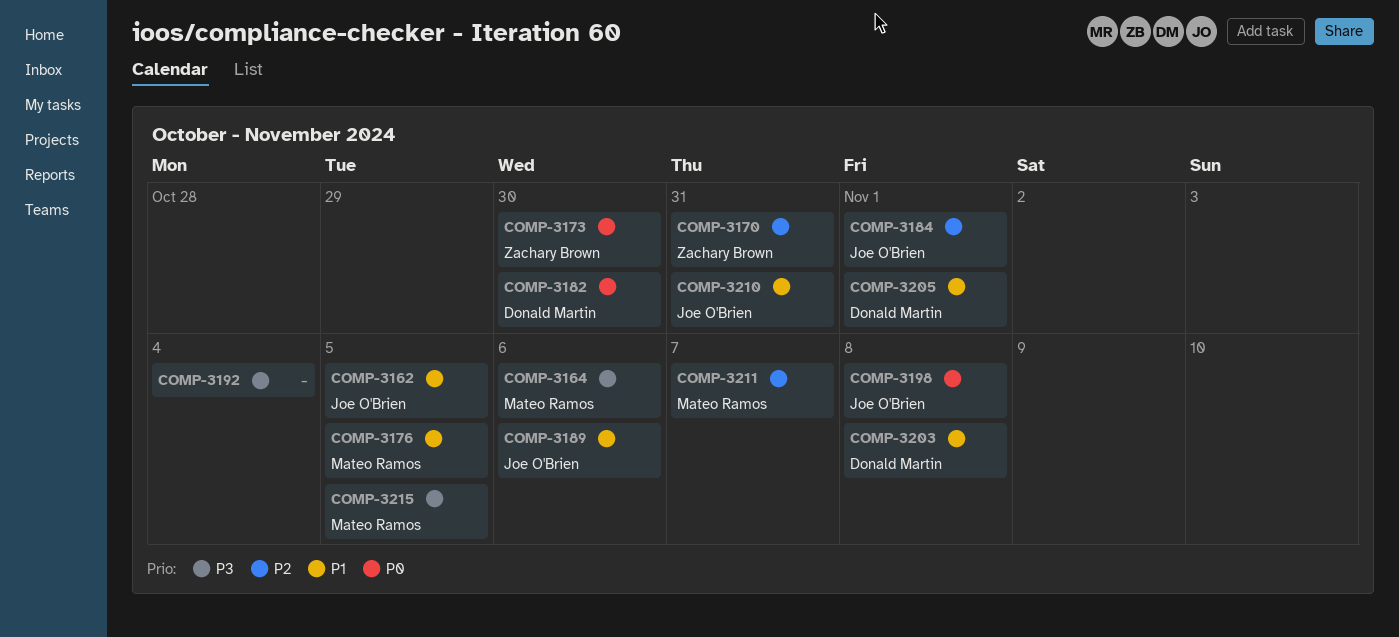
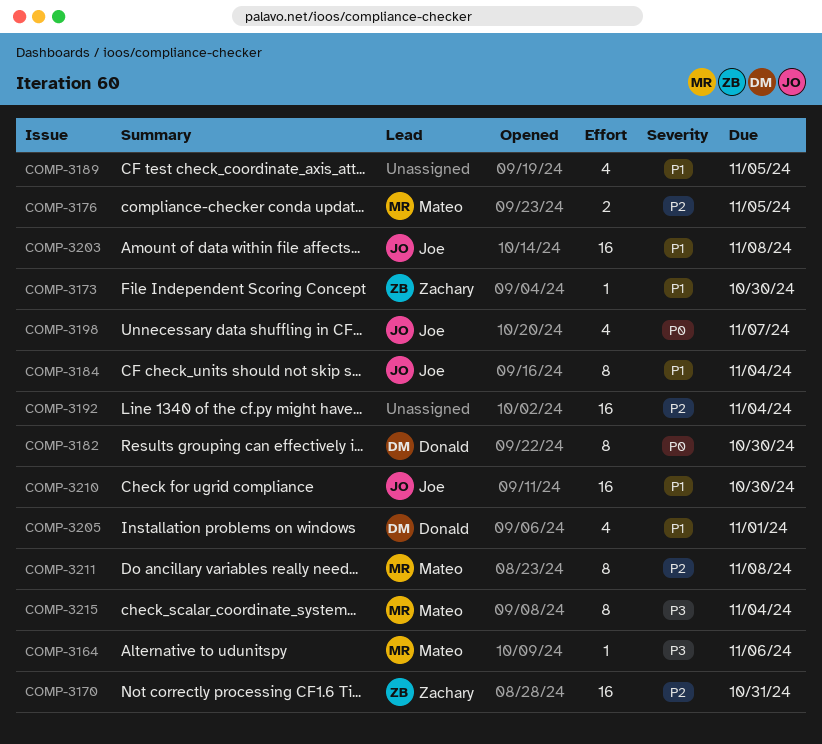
COMP-3162: present -> none
COMP-3173, priority: P0 -> P1
COMP-3176, priority: P1 -> P2
COMP-3184, priority: P2 -> P1
COMP-3184, due: Nov 1 -> Nov 4
COMP-3189, owner: Joe O'Brien -> none
COMP-3189, due: Nov 6 -> Nov 5
COMP-3192, priority: P3 -> P2
COMP-3198, due: Nov 8 -> Nov 7
COMP-3203, owner: Donald Martin -> Joe O'Brien
COMP-3210, due: Oct 31 -> Oct 30
COMP-3211, due: Nov 7 -> Nov 8
COMP-3215, due: Nov 5 -> Nov 4

